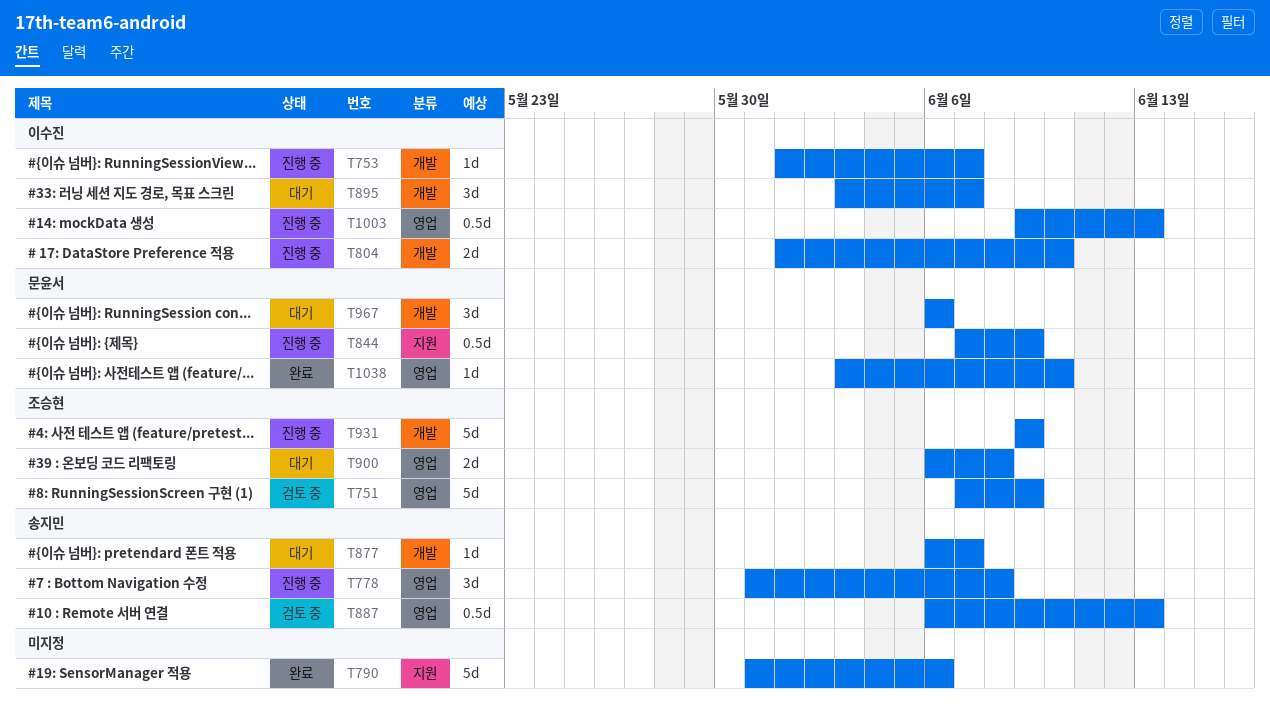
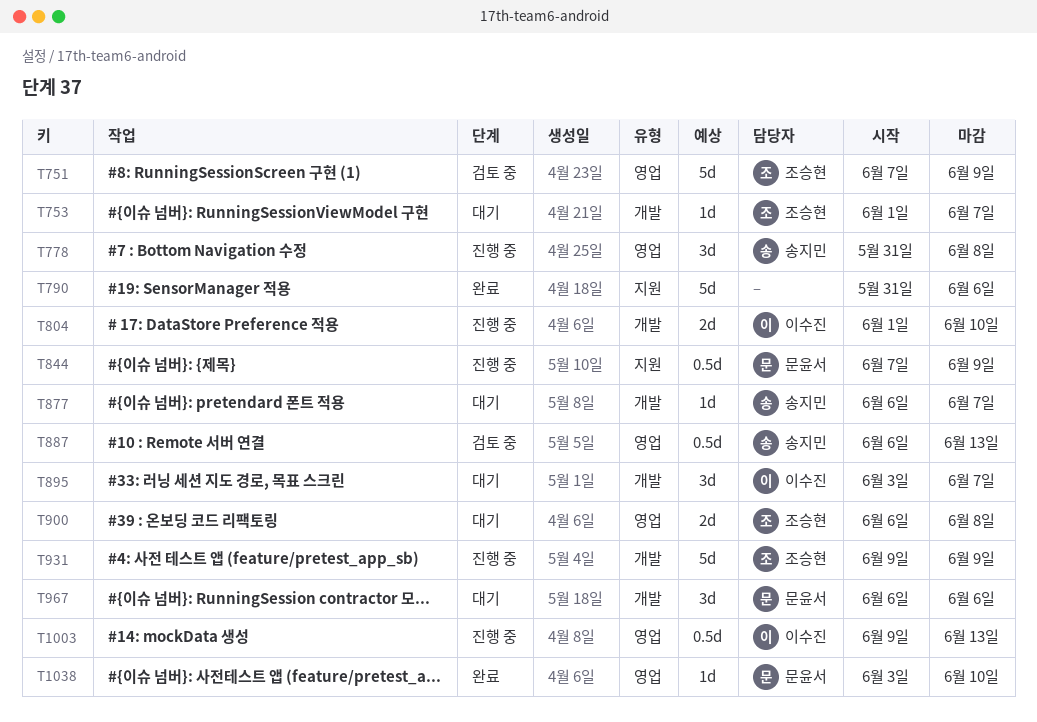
T753, status: 진행 중 -> 대기
T753, owner: 이수진 -> 조승현

